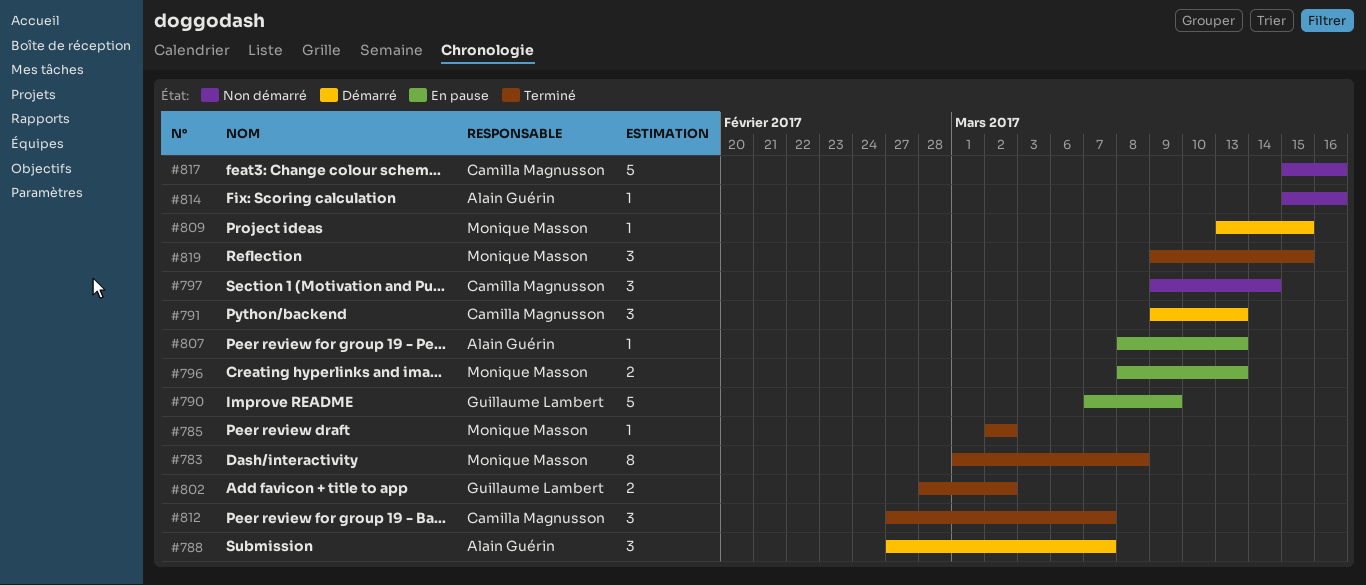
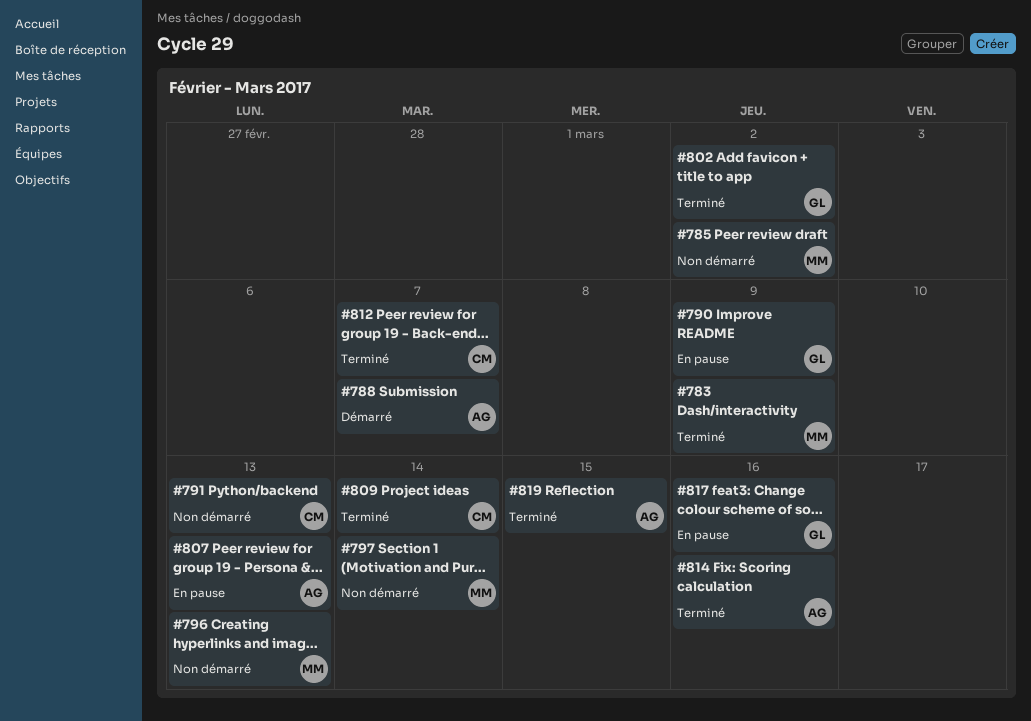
#783, due: Mar 8 -> Mar 9
#785, status: Terminé -> Non démarré
#791, status: Démarré -> Non démarré
#796, status: En pause -> Non démarré
#797, owner: Camilla Magnusson -> Monique Masson
#809, status: Démarré -> Terminé
#809, owner: Monique Masson -> Camilla Magnusson
#809, due: Mar 15 -> Mar 14
#814, status: Non démarré -> Terminé
#817, status: Non démarré -> En pause
#817, owner: Camilla Magnusson -> Guillaume Lambert
#819, owner: Monique Masson -> Alain Guérin

